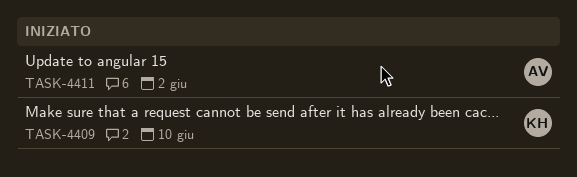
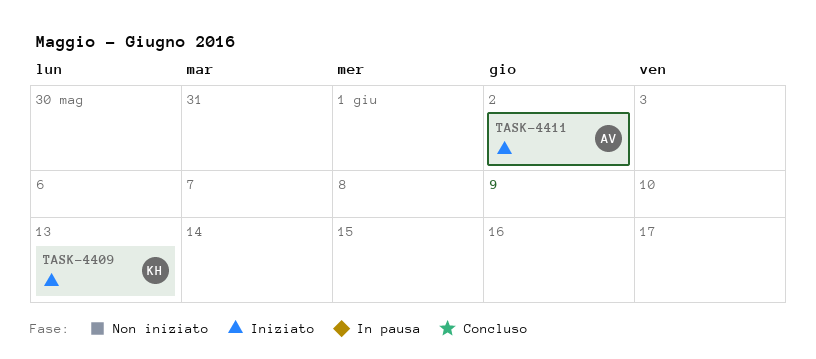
TASK-4409, due: Jun 10 -> Jun 13

